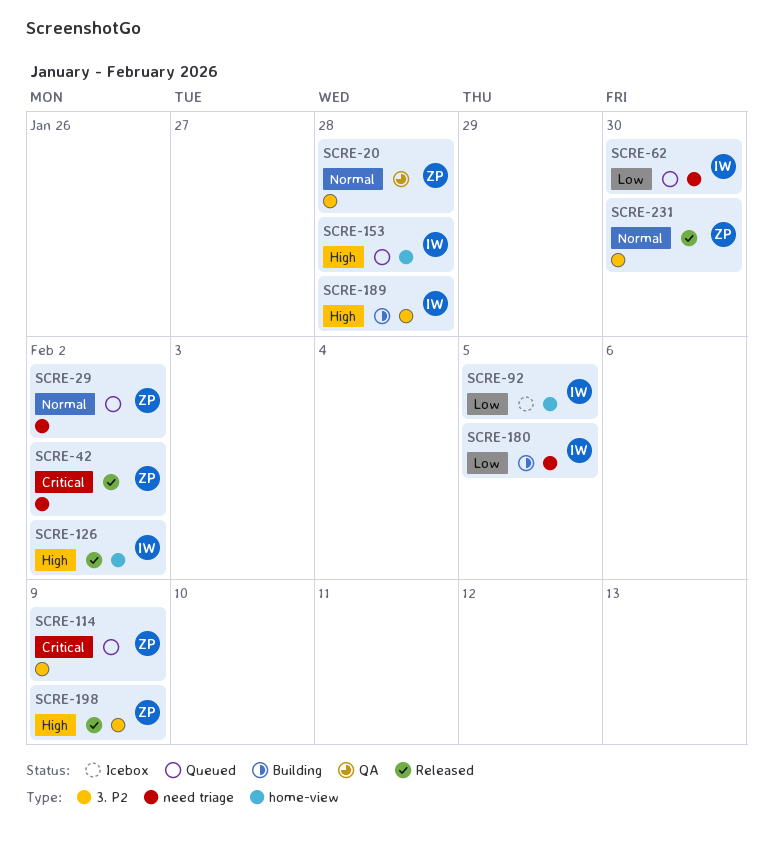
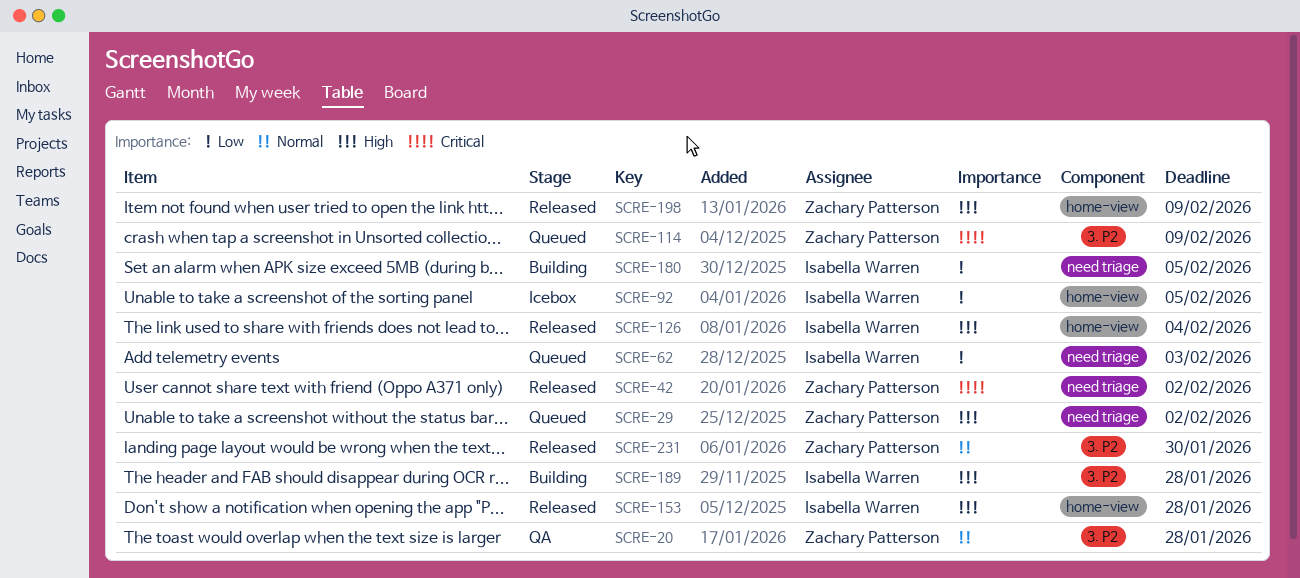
SCRE-29, priority: Normal -> High
SCRE-62, due: Jan 30 -> Feb 3
SCRE-126, due: Feb 2 -> Feb 4
SCRE-153, status: Queued -> Released
SCRE-198, label: 3. P2 -> home-view

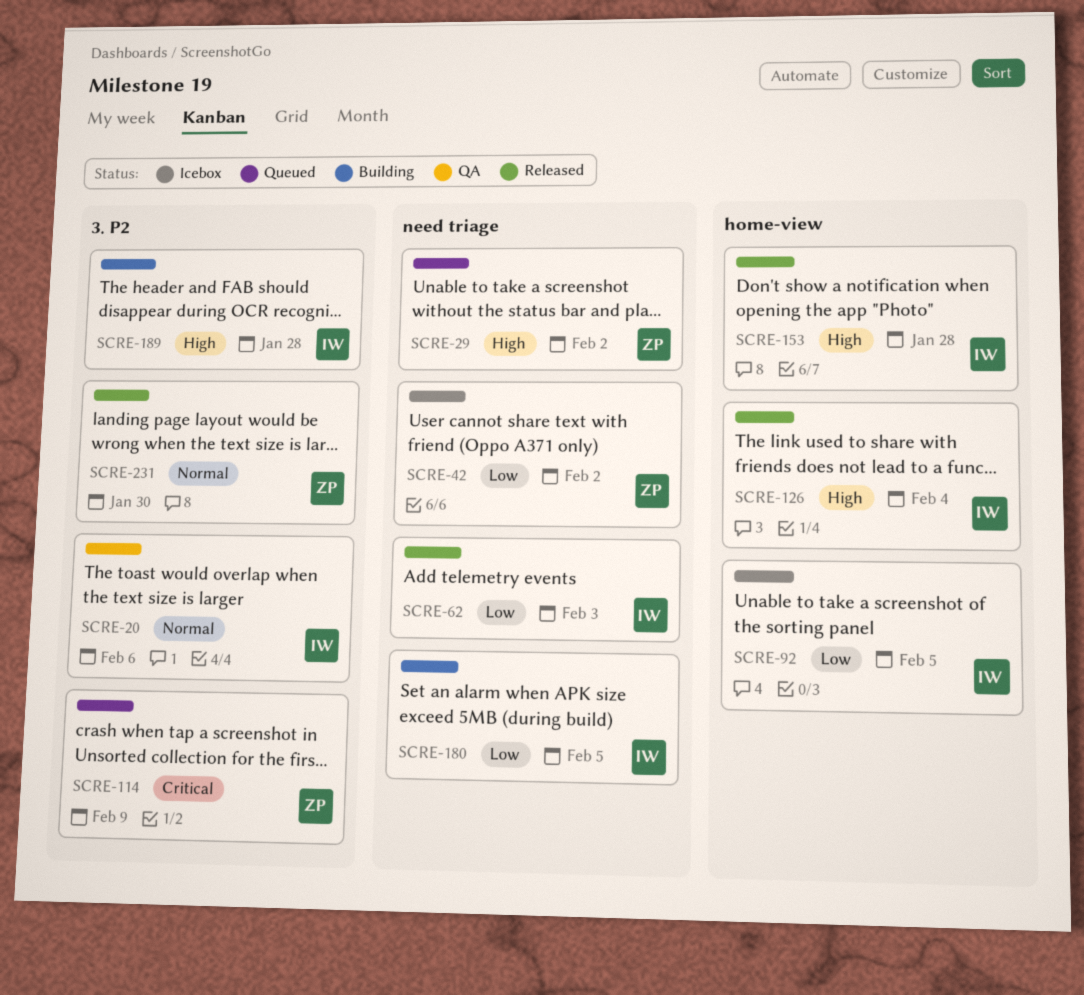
SCRE-20, owner: Zachary Patterson -> Isabella Warren
SCRE-20, due: Jan 28 -> Feb 6
SCRE-42, status: Released -> Icebox
SCRE-42, priority: Critical -> Low
SCRE-62, status: Queued -> Released
SCRE-198: present -> none

